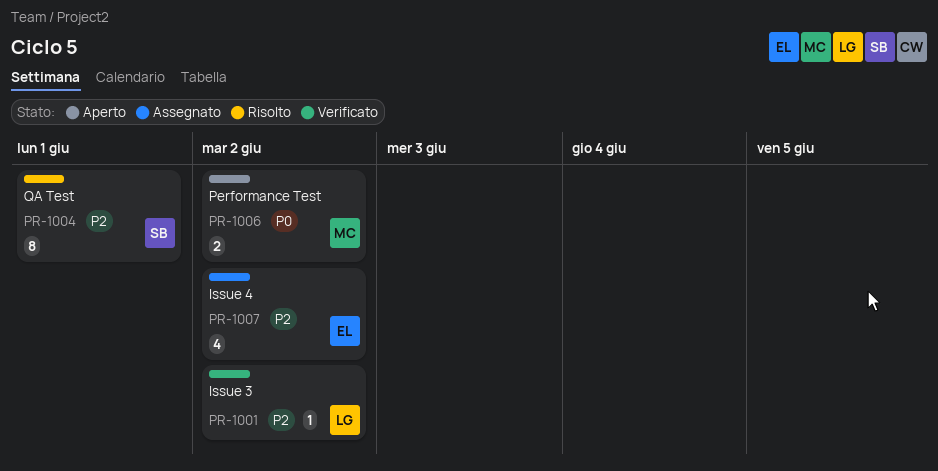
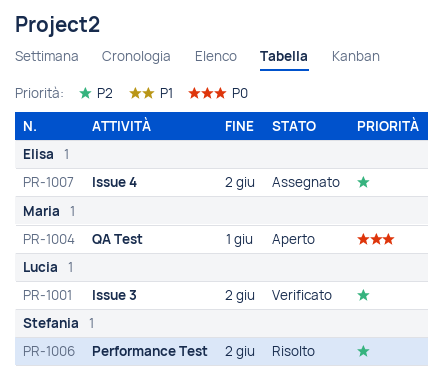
PR-1004, status: Risolto -> Aperto
PR-1004, owner: Stefania -> Maria
PR-1004, priority: P2 -> P0
PR-1006, status: Aperto -> Risolto
PR-1006, owner: Maria -> Stefania
PR-1006, priority: P0 -> P2

